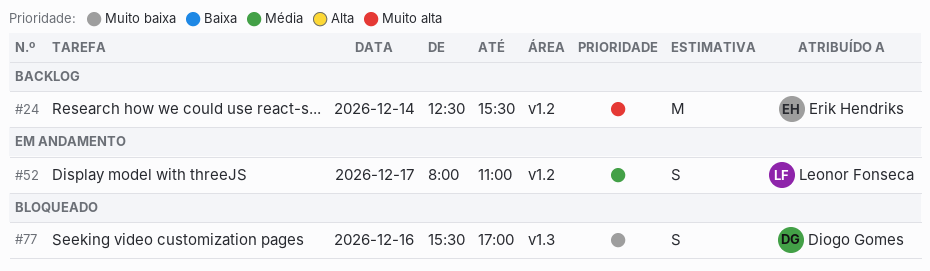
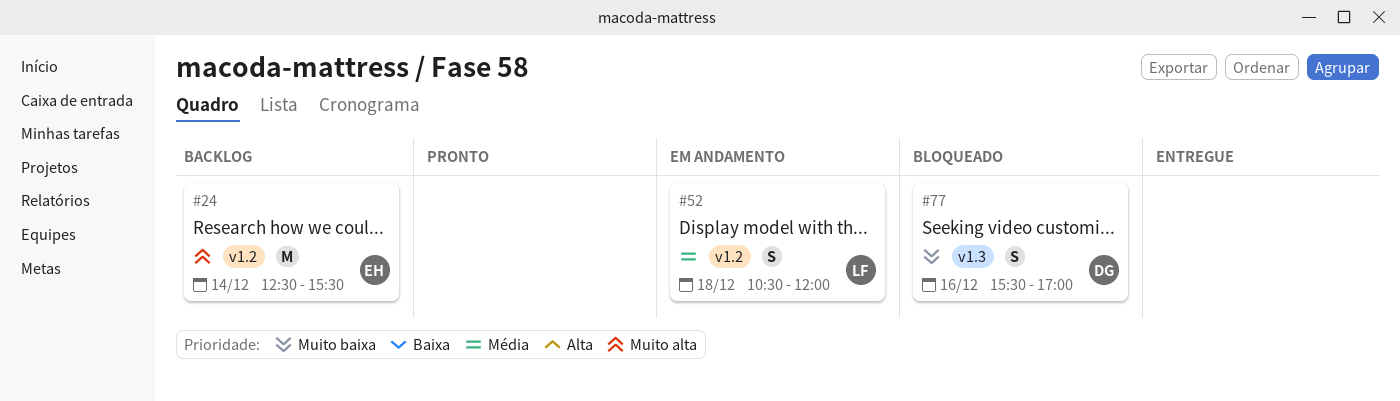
#52, day: Dec 17 -> Dec 18
#52, begins: 08:00 -> 10:30
#52, ends: 11:00 -> 12:00

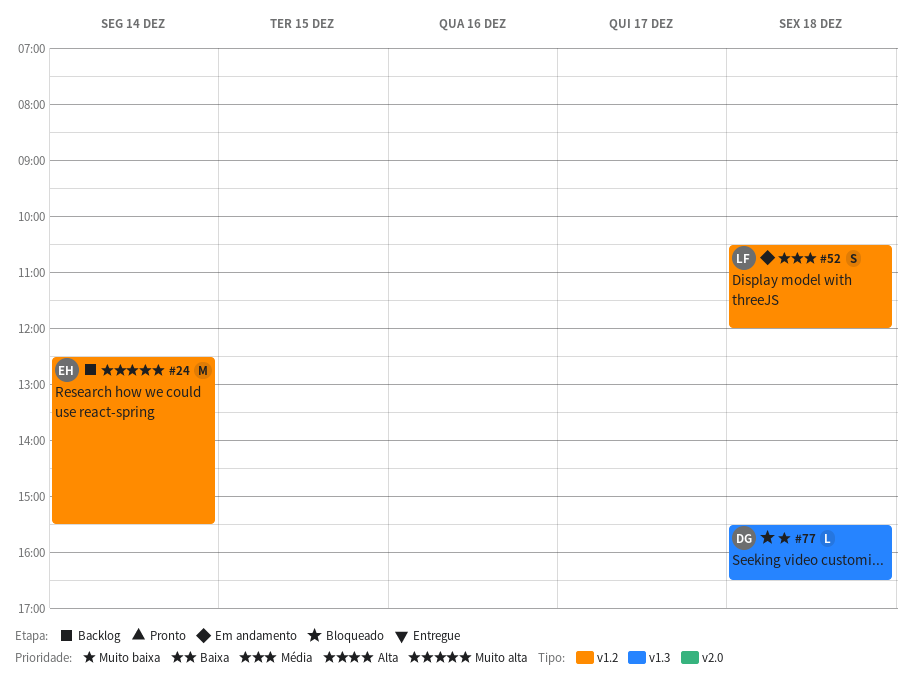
#77, estimate: S -> L
#77, day: Dec 16 -> Dec 18
#77, ends: 17:00 -> 16:30

